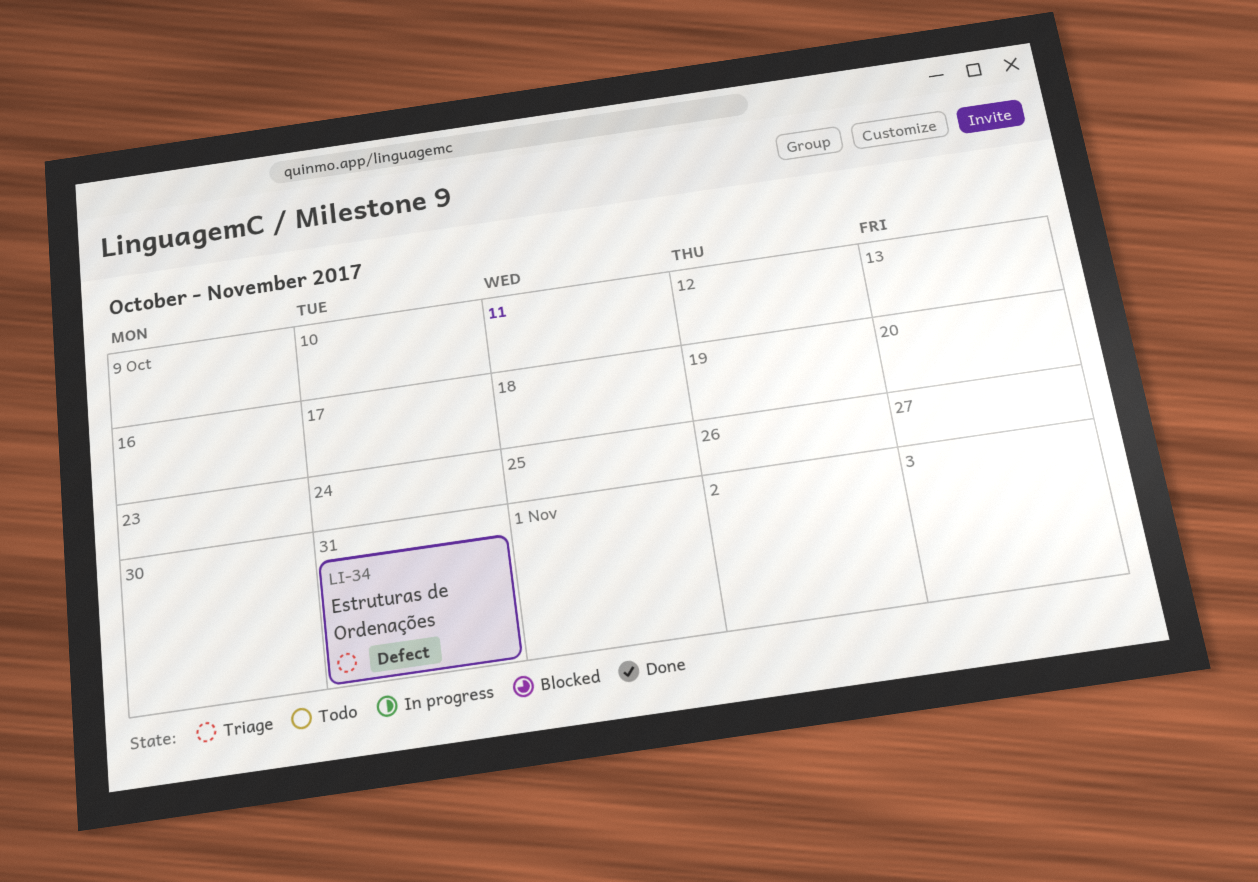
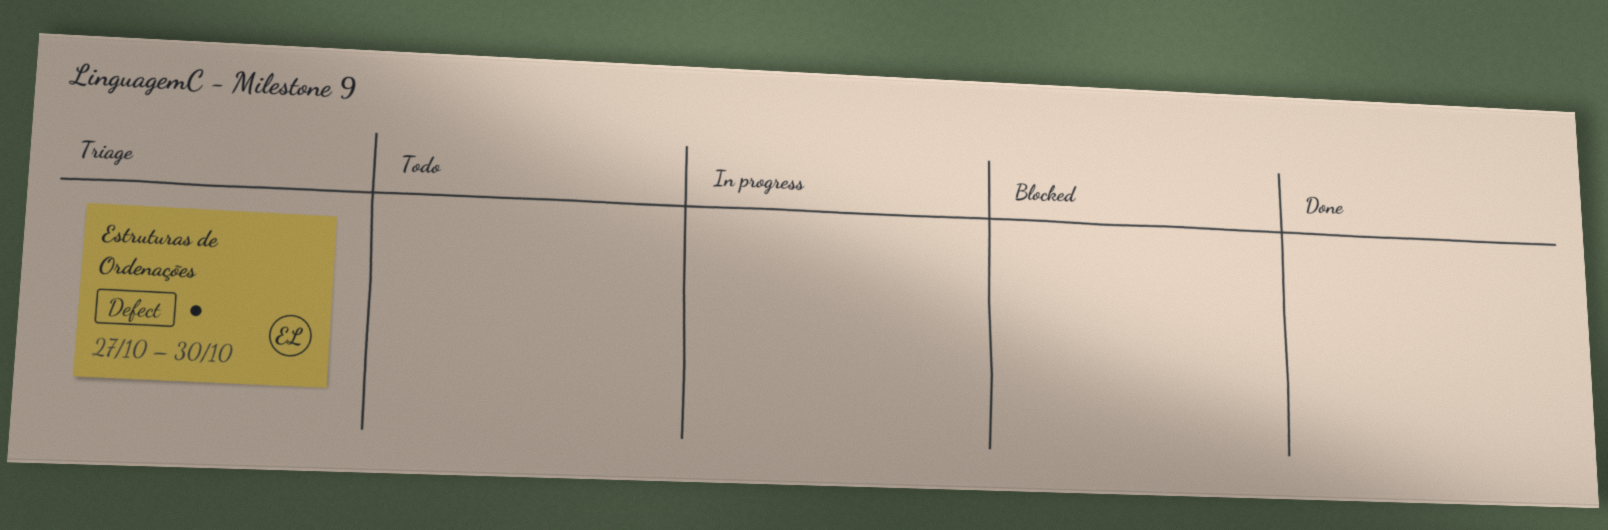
Estruturas de Ordenações, due: Oct 31 -> Oct 30

